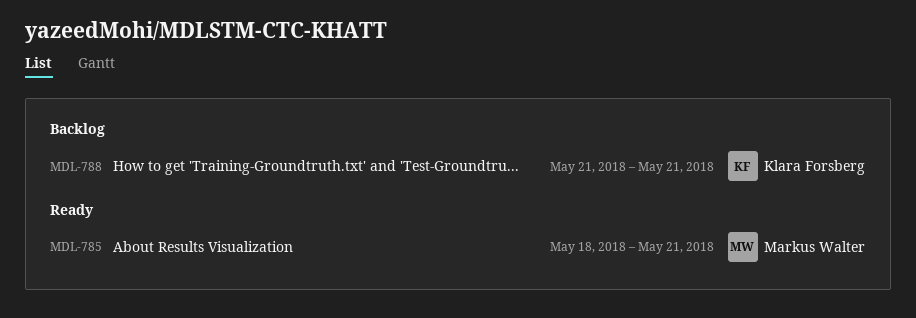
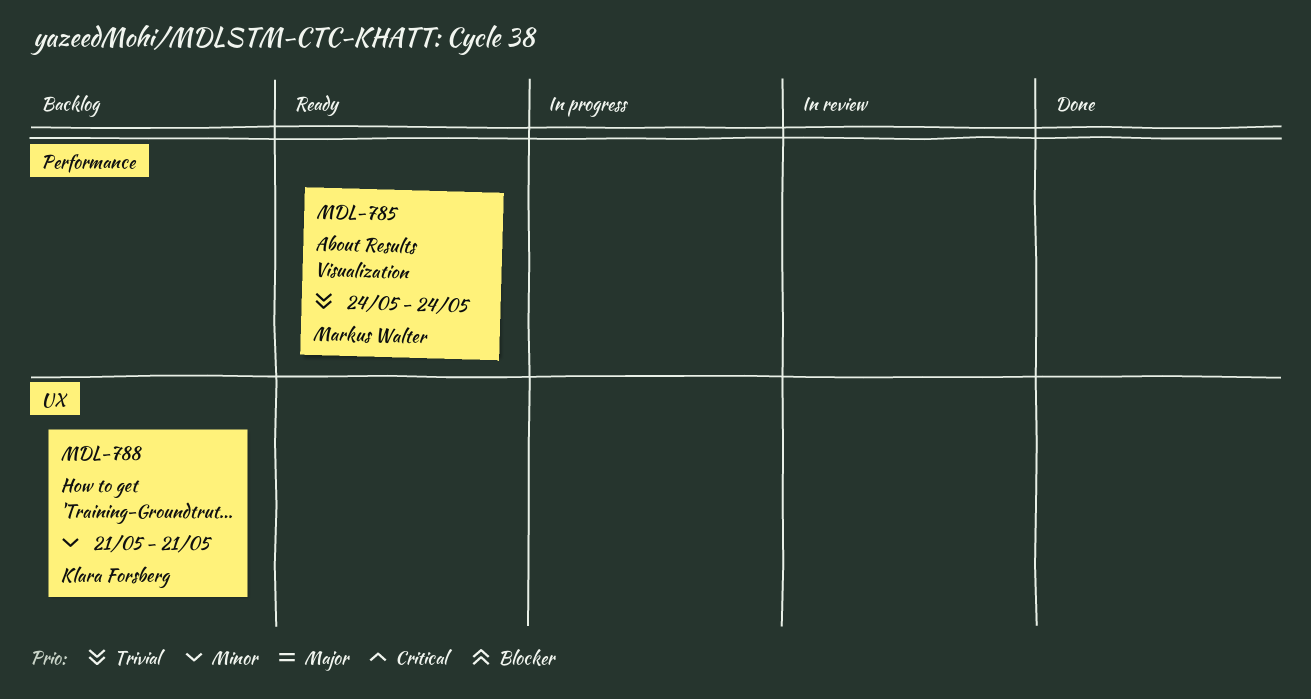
MDL-785, start: May 18 -> May 24
MDL-785, due: May 21 -> May 24

